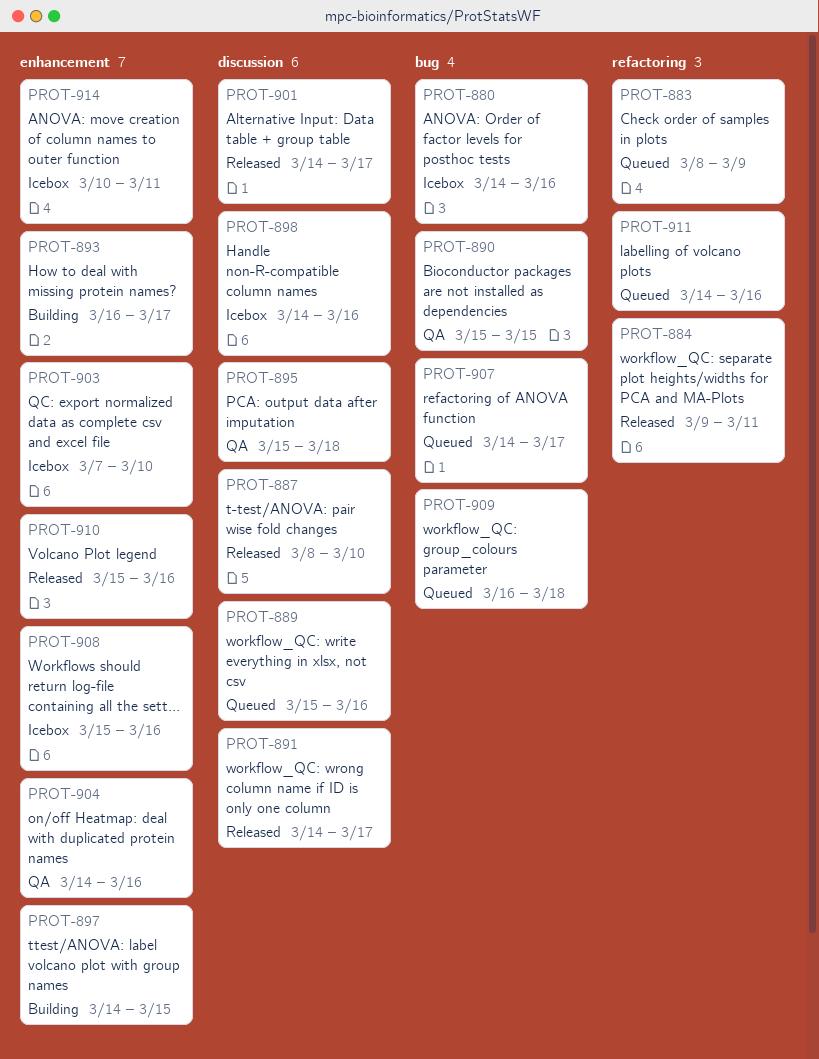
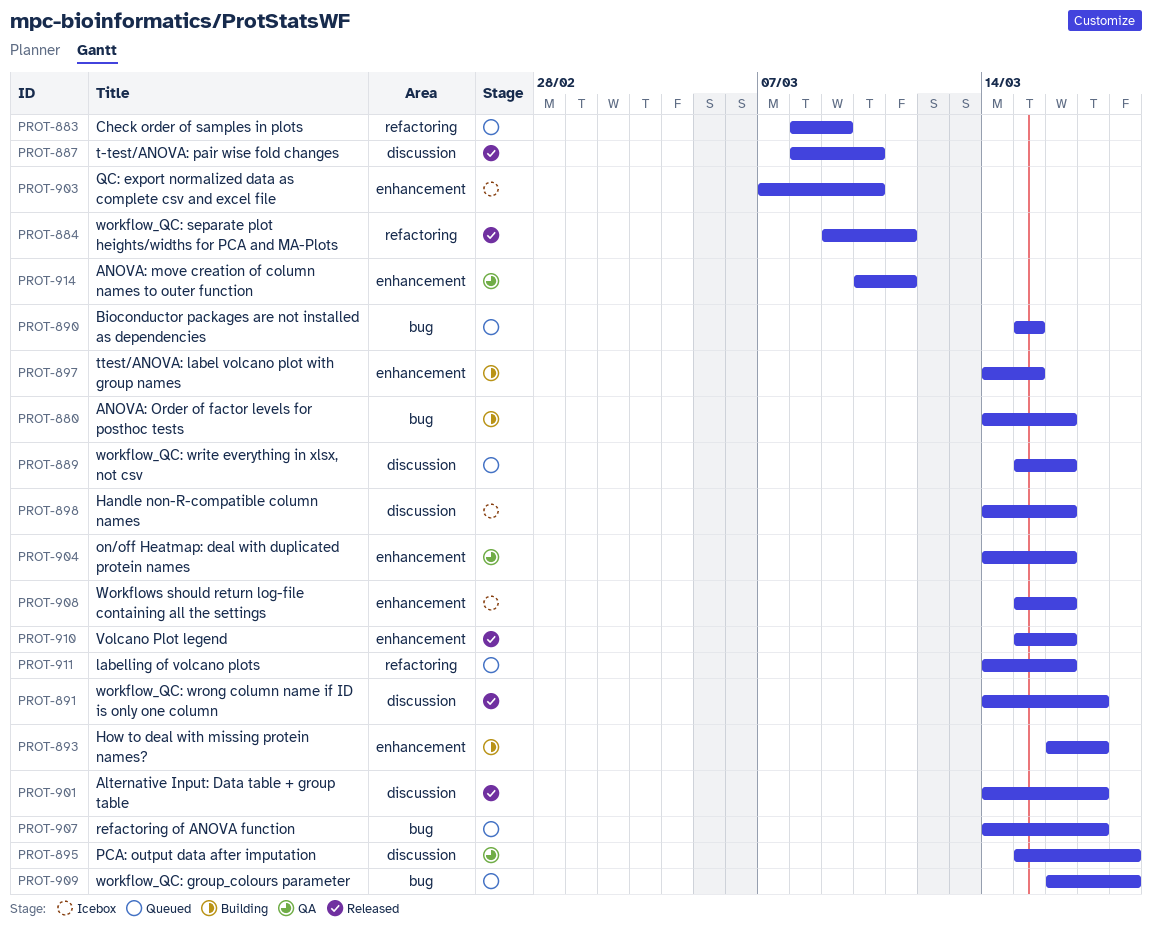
PROT-880, status: Icebox -> Building
PROT-890, status: QA -> Queued
PROT-914, status: Icebox -> QA

